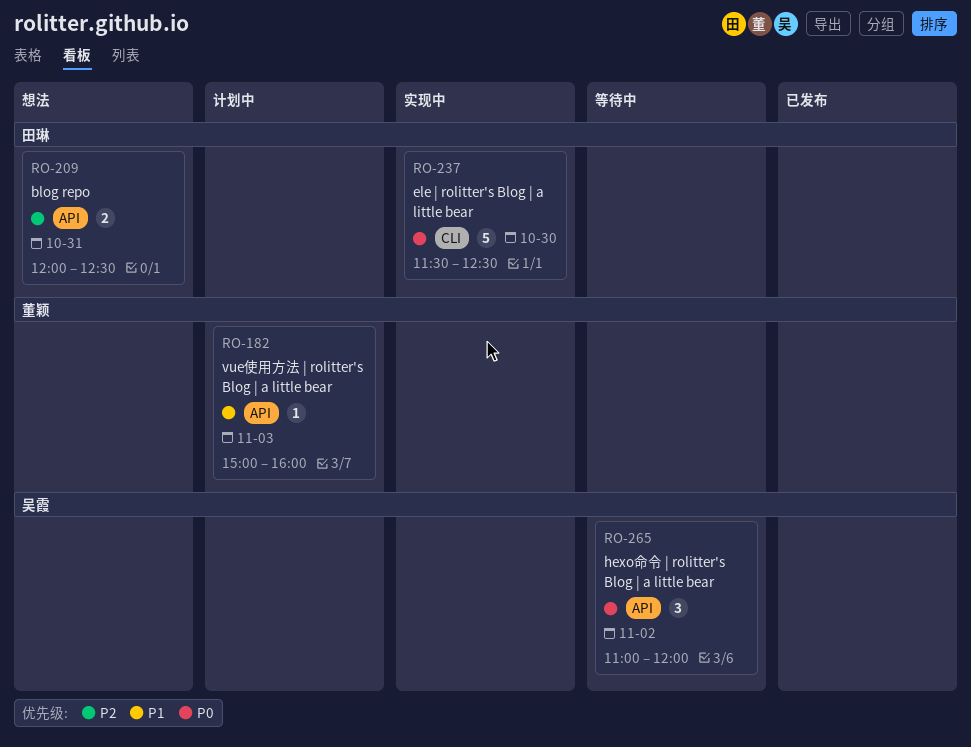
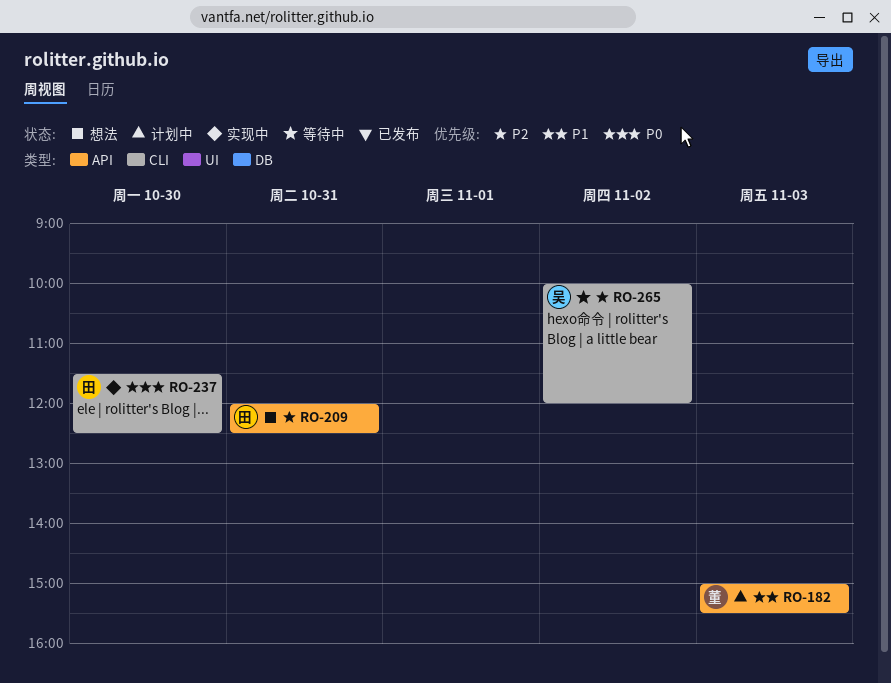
RO-182, ends: 16:00 -> 15:30
RO-265, priority: P0 -> P2
RO-265, label: API -> CLI
RO-265, begins: 11:00 -> 10:00

